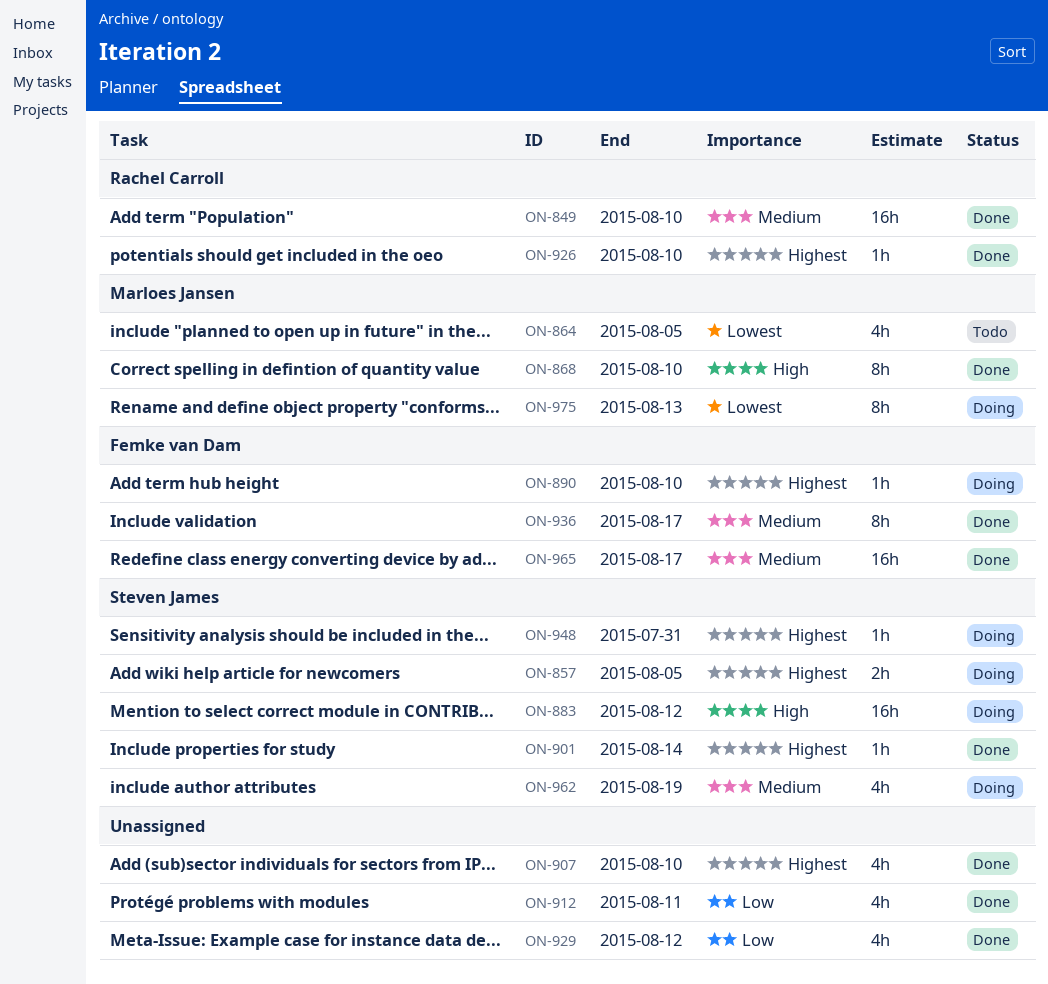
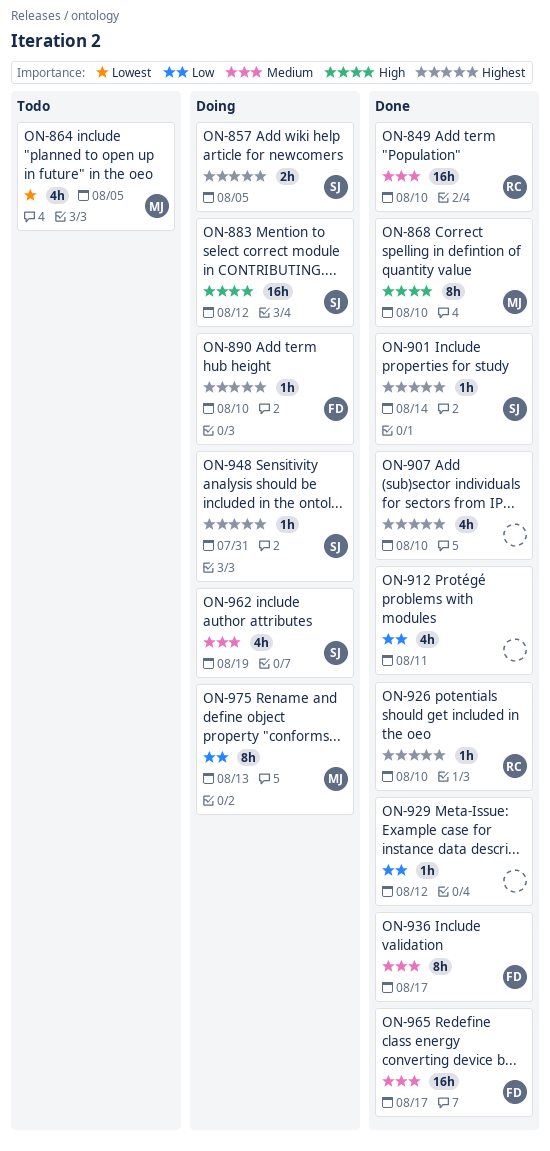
ON-929, estimate: 4h -> 1h
ON-975, priority: Lowest -> Low

